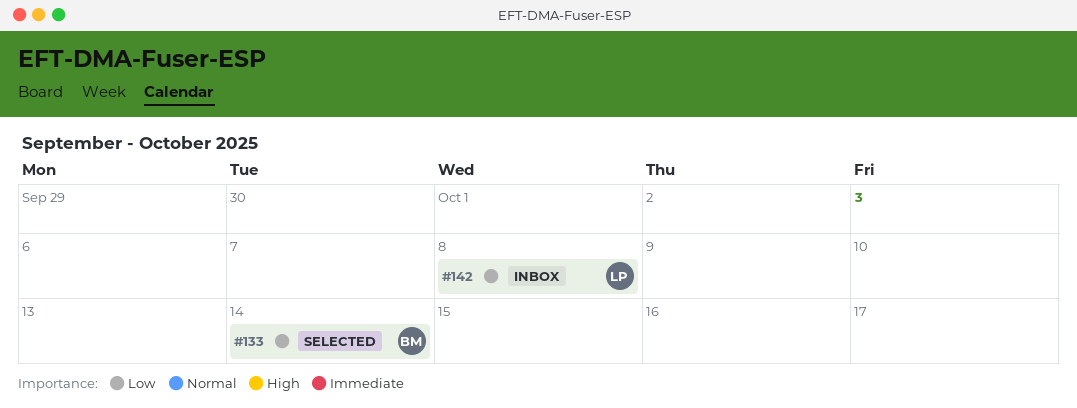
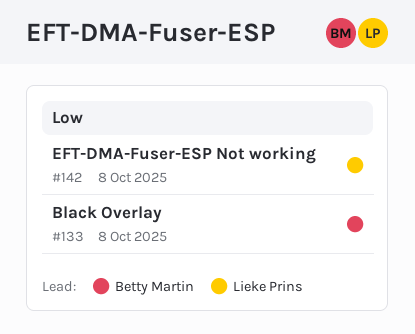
#133, due: Oct 14 -> Oct 8

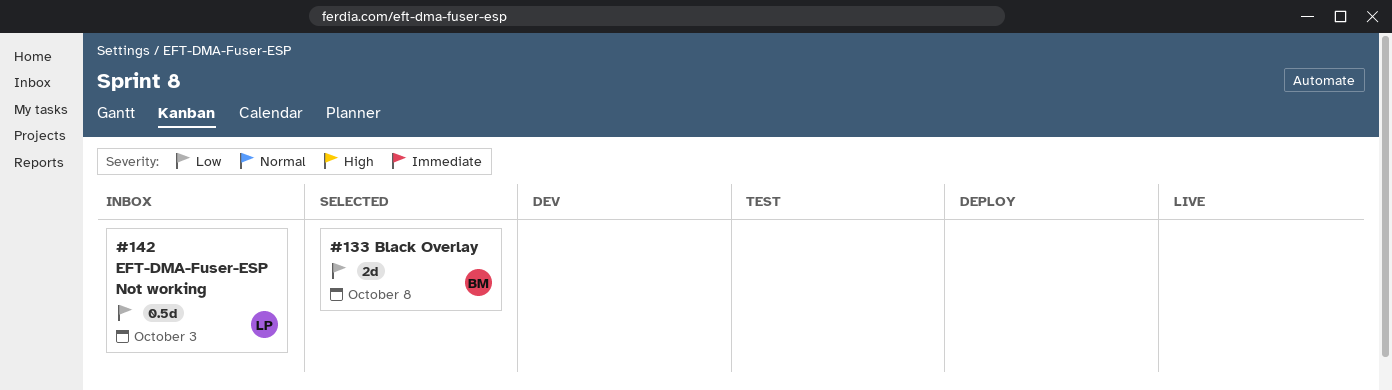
#142, due: Oct 8 -> Oct 3

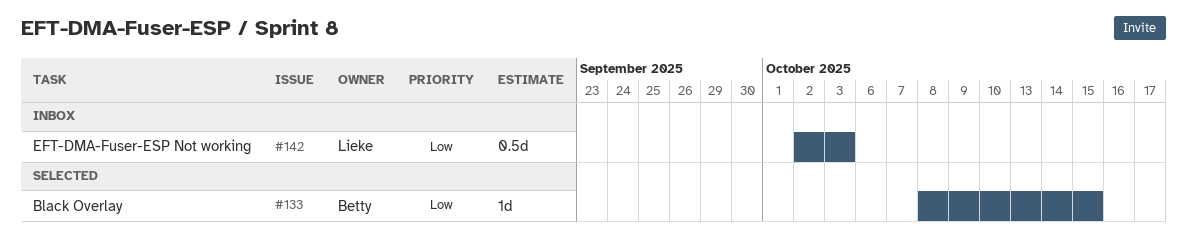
#133, estimate: 2d -> 1d
#133, due: Oct 8 -> Oct 15

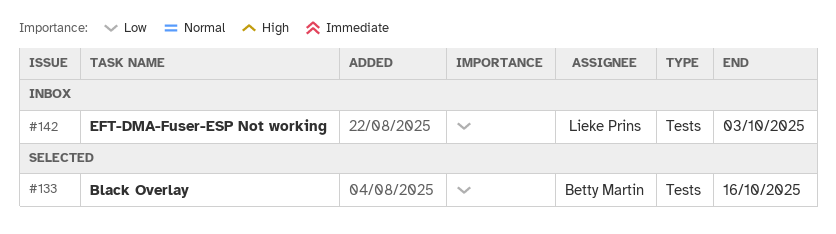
#133, due: Oct 15 -> Oct 16

